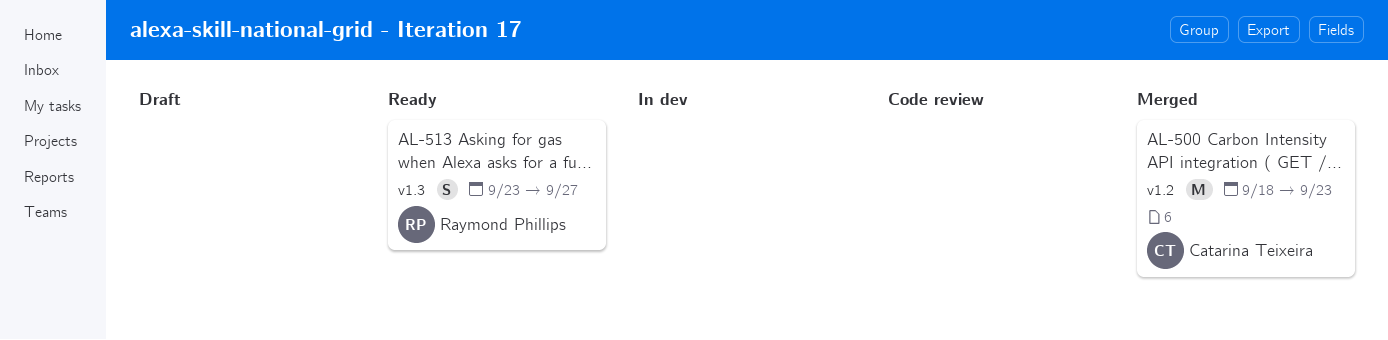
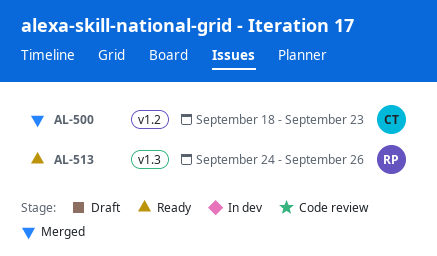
AL-513, start: Sep 23 -> Sep 24
AL-513, due: Sep 27 -> Sep 26

